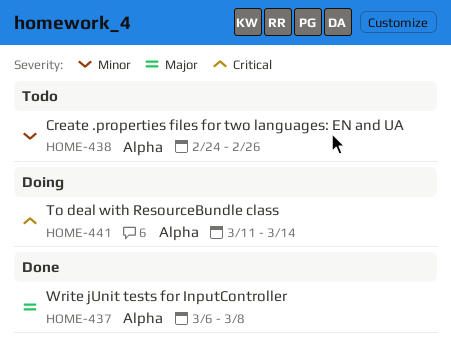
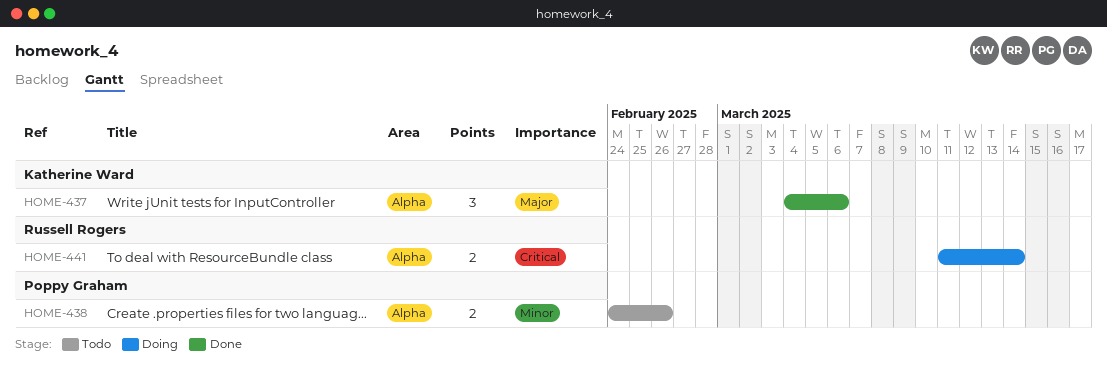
HOME-437, start: Mar 6 -> Mar 4
HOME-437, due: Mar 8 -> Mar 6

